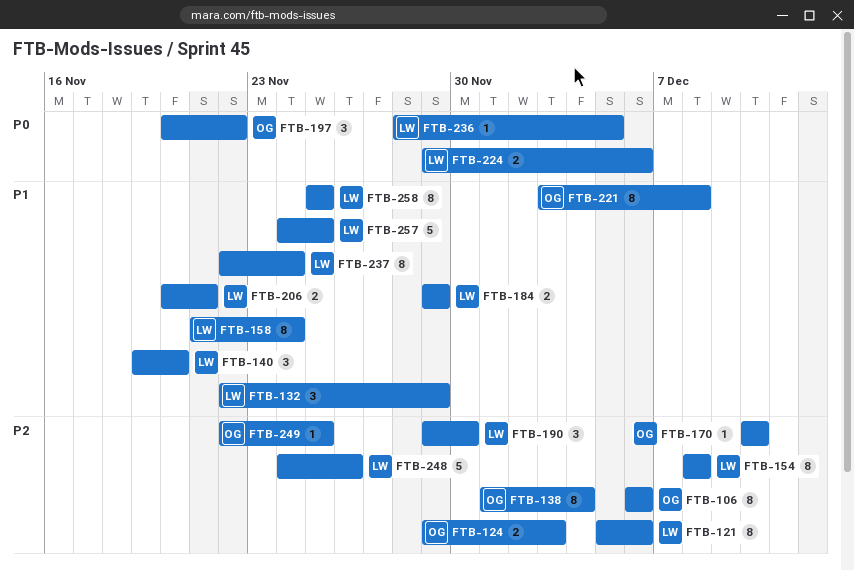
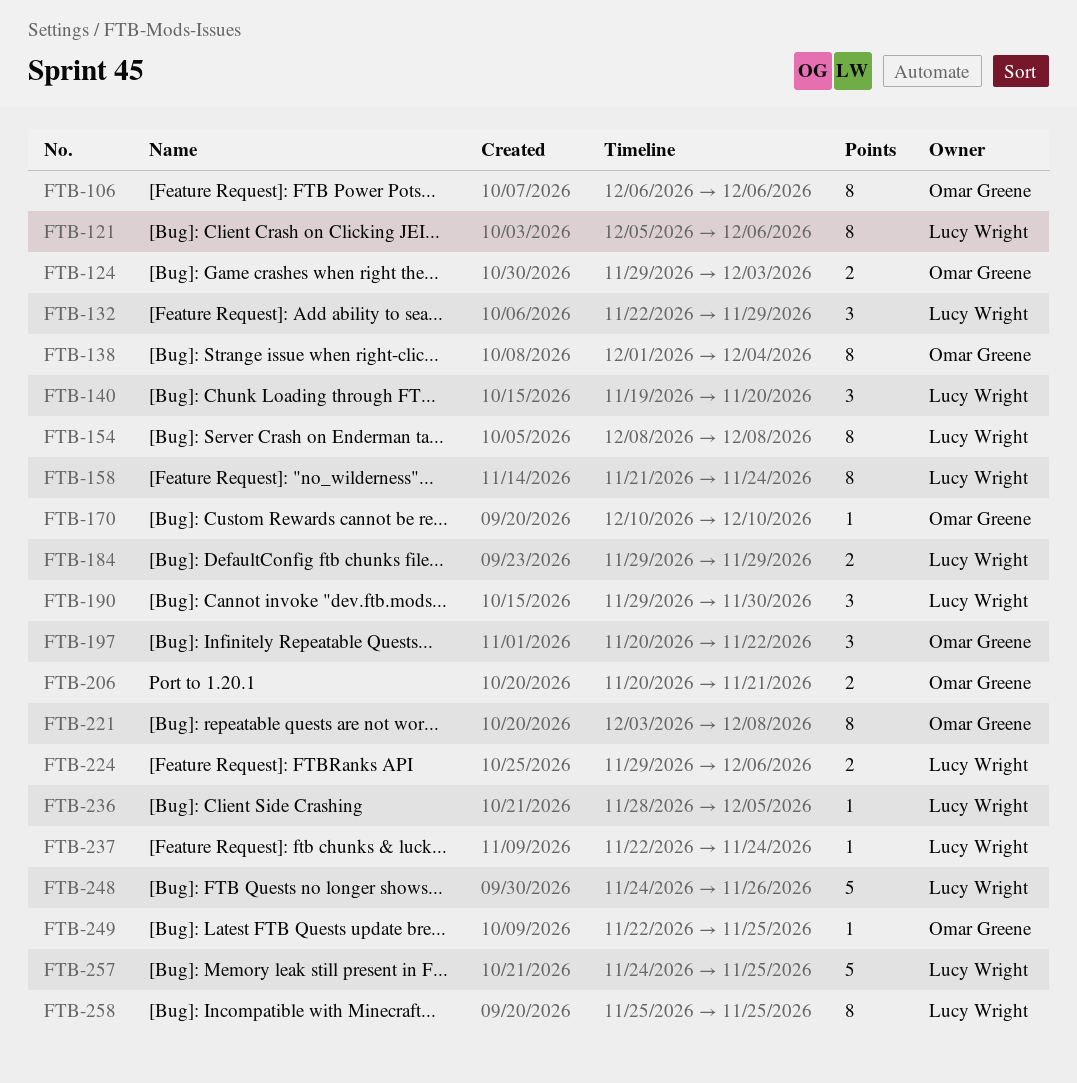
FTB-206, owner: Lucy Wright -> Omar Greene
FTB-237, estimate: 8 -> 1

